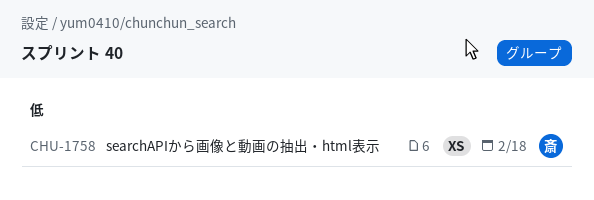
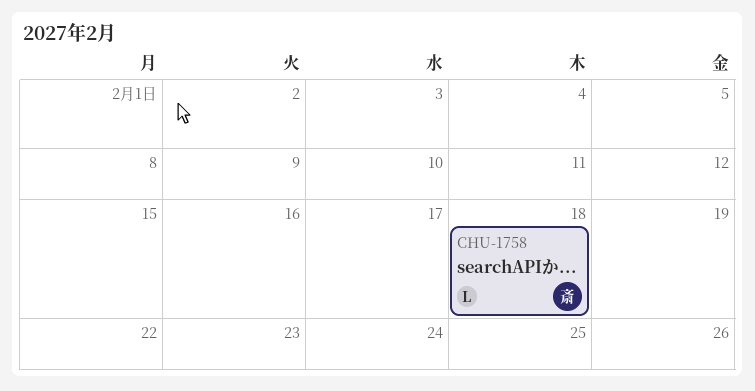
CHU-1758, estimate: XS -> L

